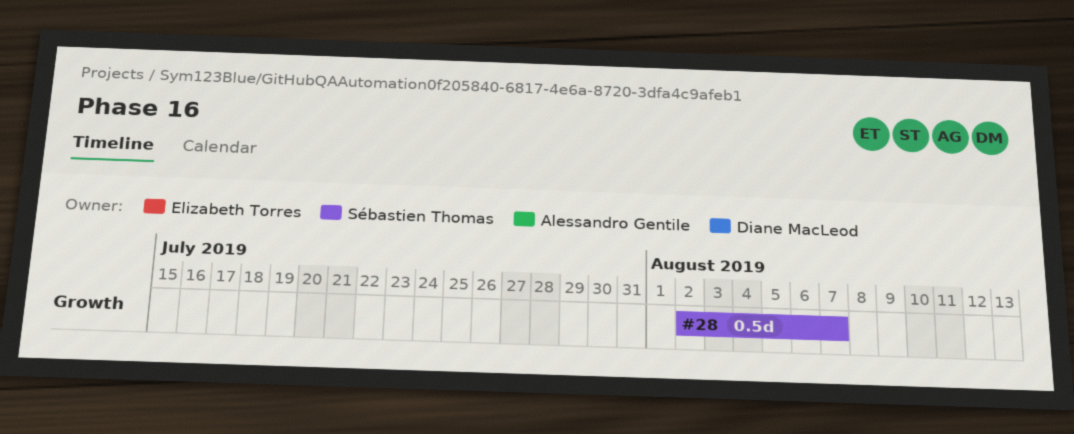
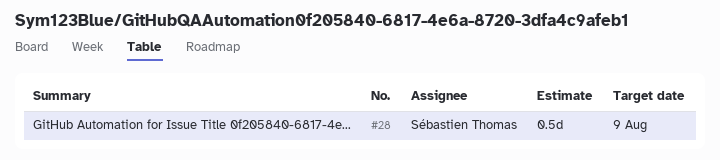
#28, due: Aug 7 -> Aug 9

